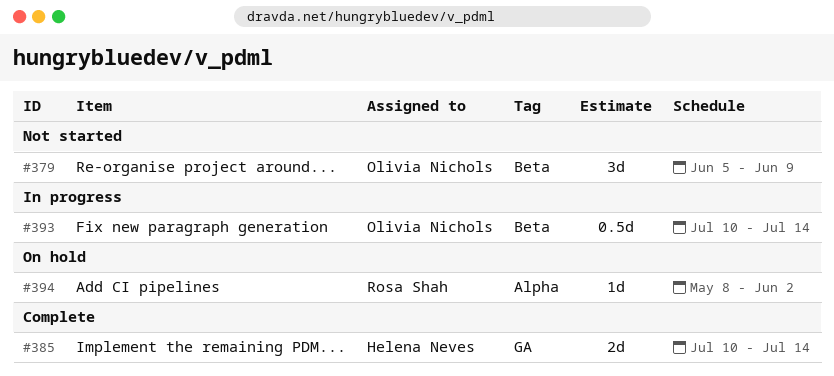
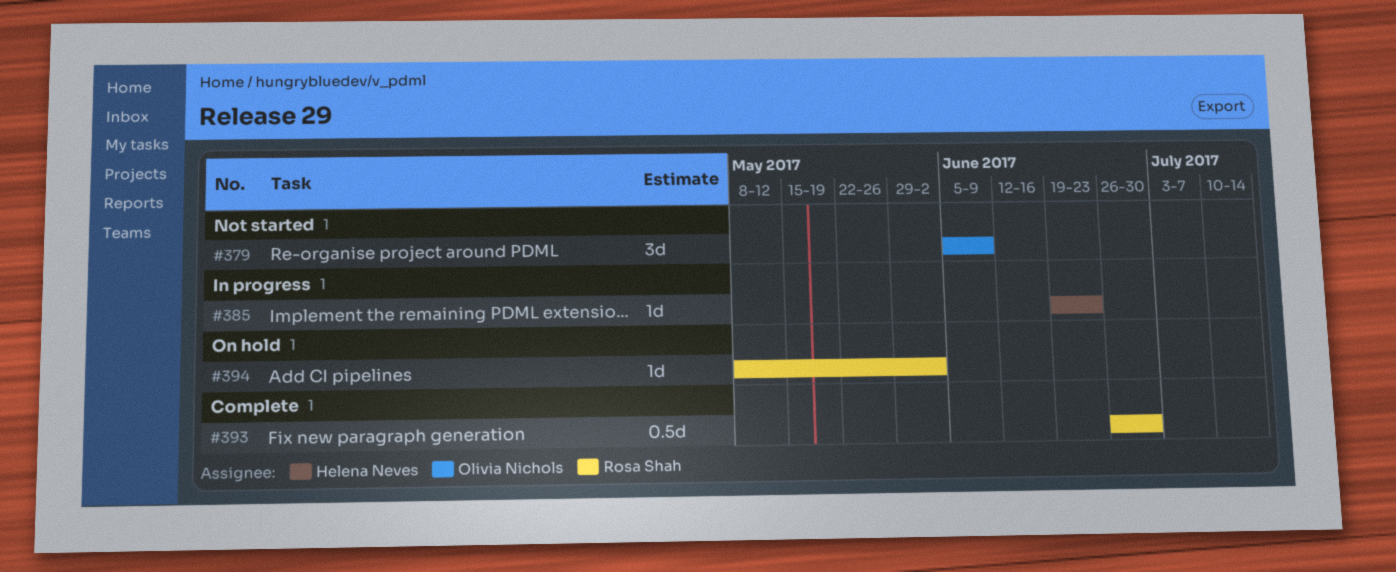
#385, status: Complete -> In progress
#385, estimate: 2d -> 1d
#385, start: Jul 10 -> Jun 19
#385, due: Jul 14 -> Jun 23
#393, status: In progress -> Complete
#393, owner: Olivia Nichols -> Rosa Shah
#393, start: Jul 10 -> Jun 26
#393, due: Jul 14 -> Jun 30

